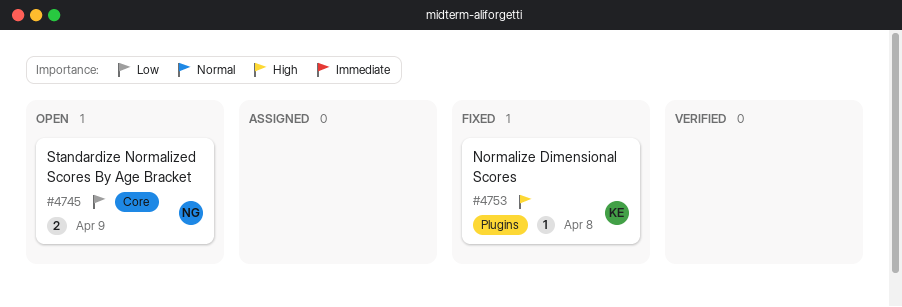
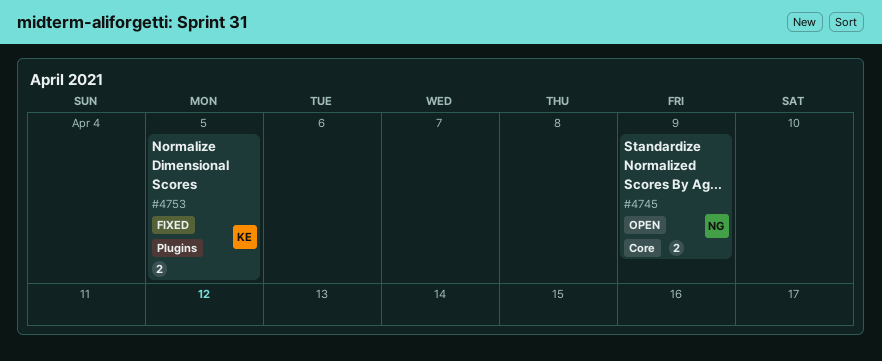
#4753, estimate: 1 -> 2
#4753, due: Apr 8 -> Apr 5

